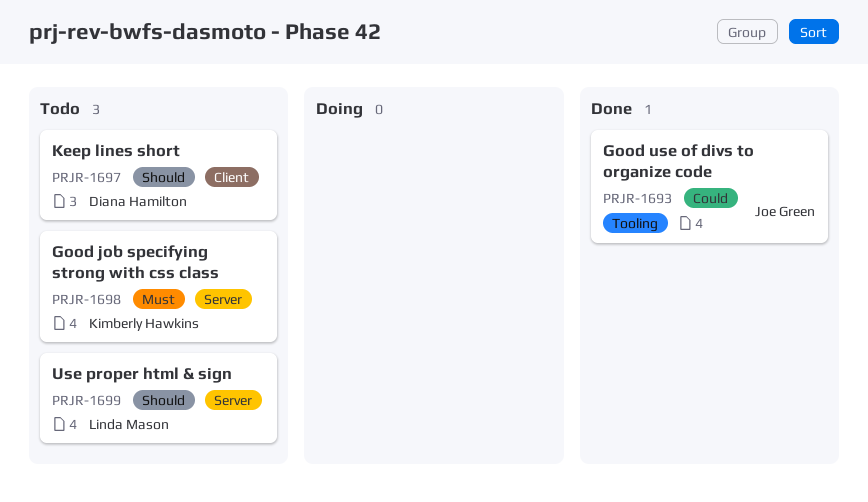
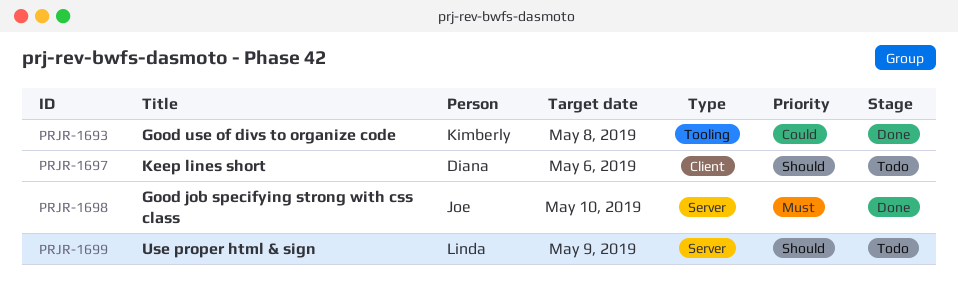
PRJR-1693, owner: Joe Green -> Kimberly Hawkins
PRJR-1698, status: Todo -> Done
PRJR-1698, owner: Kimberly Hawkins -> Joe Green

